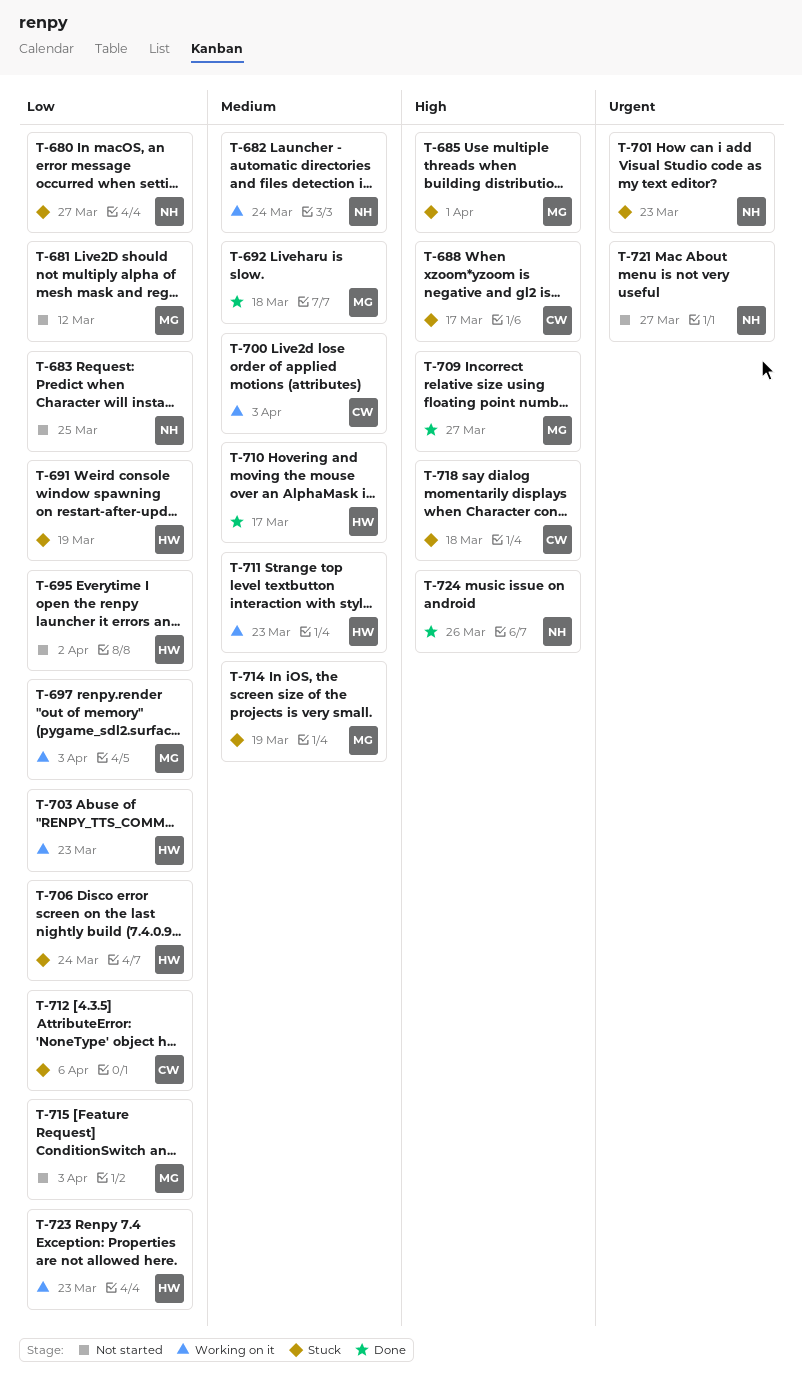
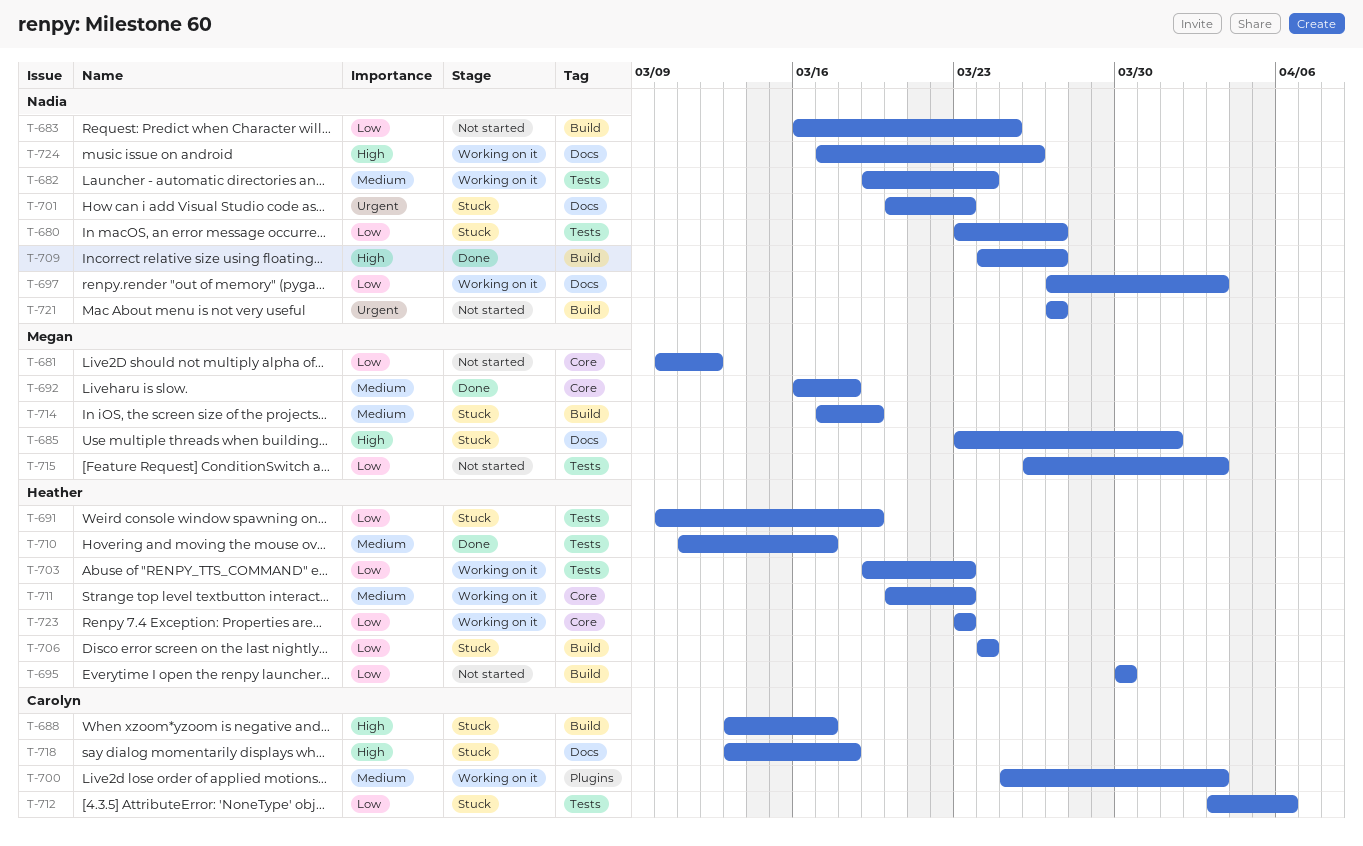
T-695, due: Apr 2 -> Mar 30
T-697, owner: Megan -> Nadia
T-709, owner: Megan -> Nadia
T-724, status: Done -> Working on it

